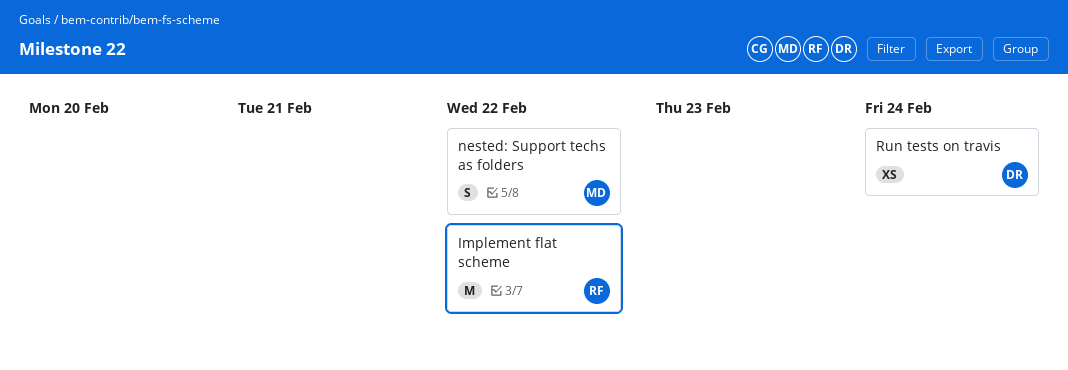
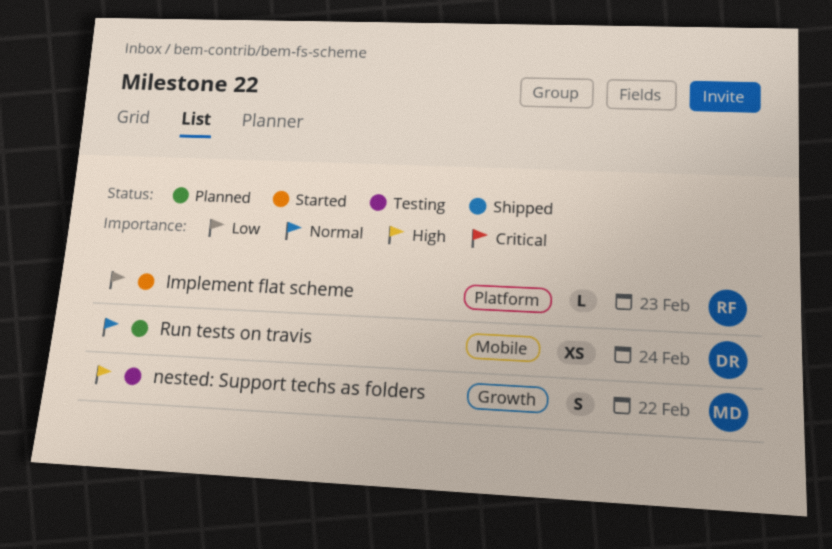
Implement flat scheme, estimate: M -> L
Implement flat scheme, due: Feb 22 -> Feb 23

